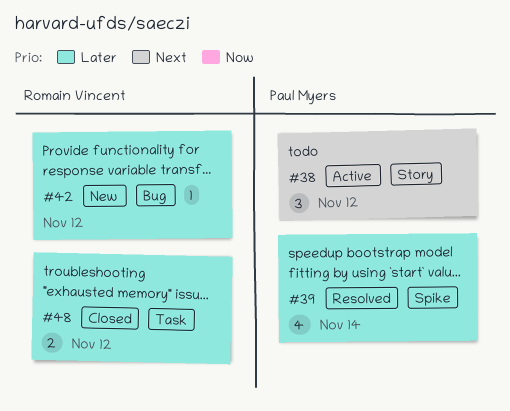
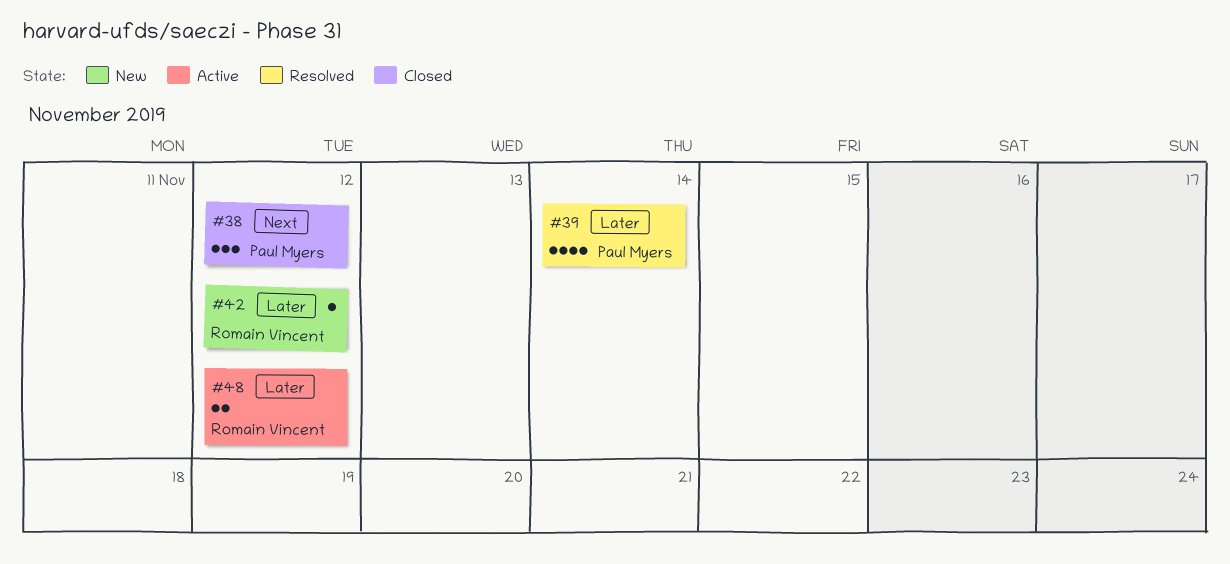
#38, status: Active -> Closed
#48, status: Closed -> Active

